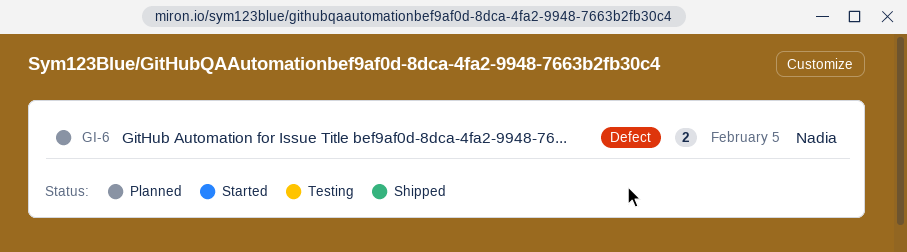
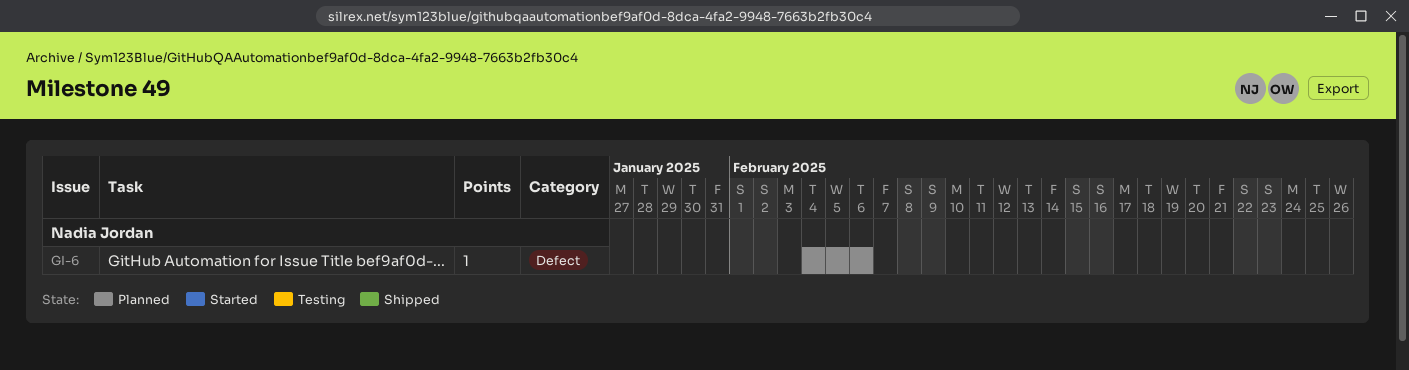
GI-6, estimate: 2 -> 1
GI-6, due: Feb 5 -> Feb 6

